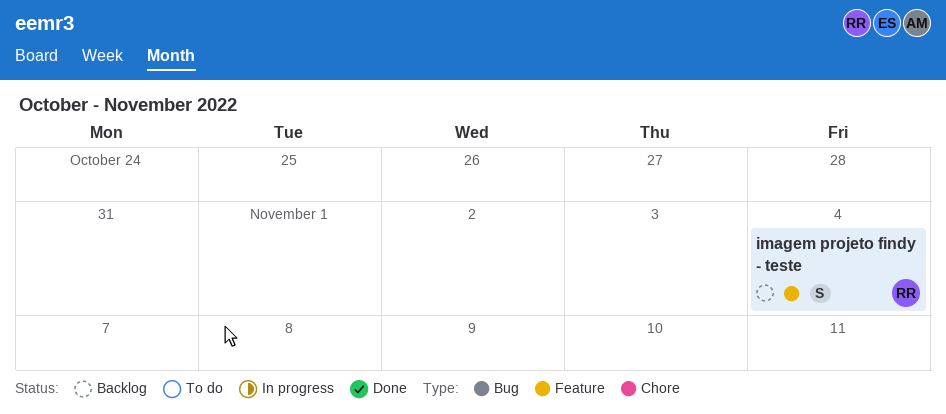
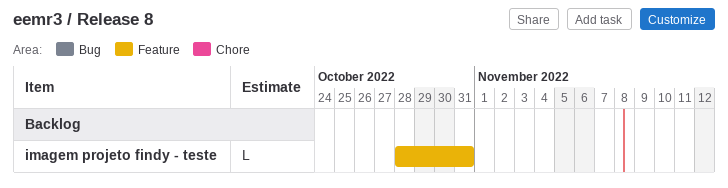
imagem projeto findy - teste, estimate: S -> L
imagem projeto findy - teste, due: Nov 4 -> Oct 31

